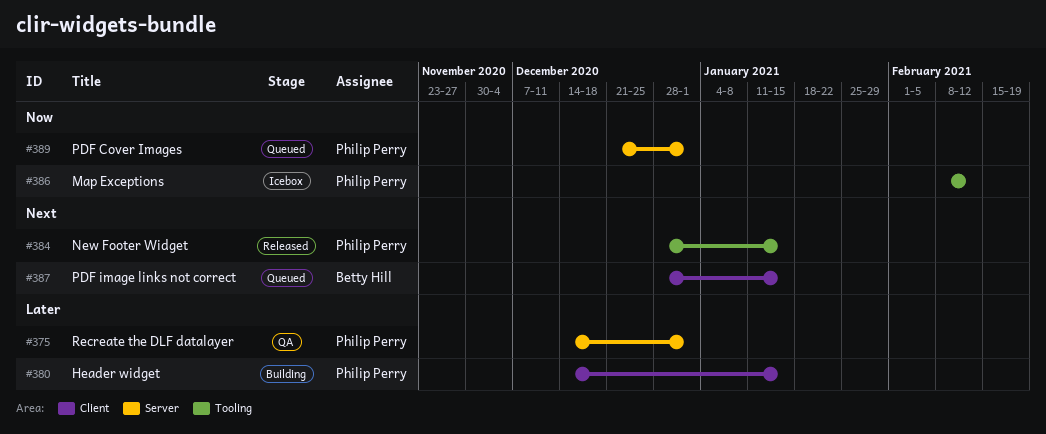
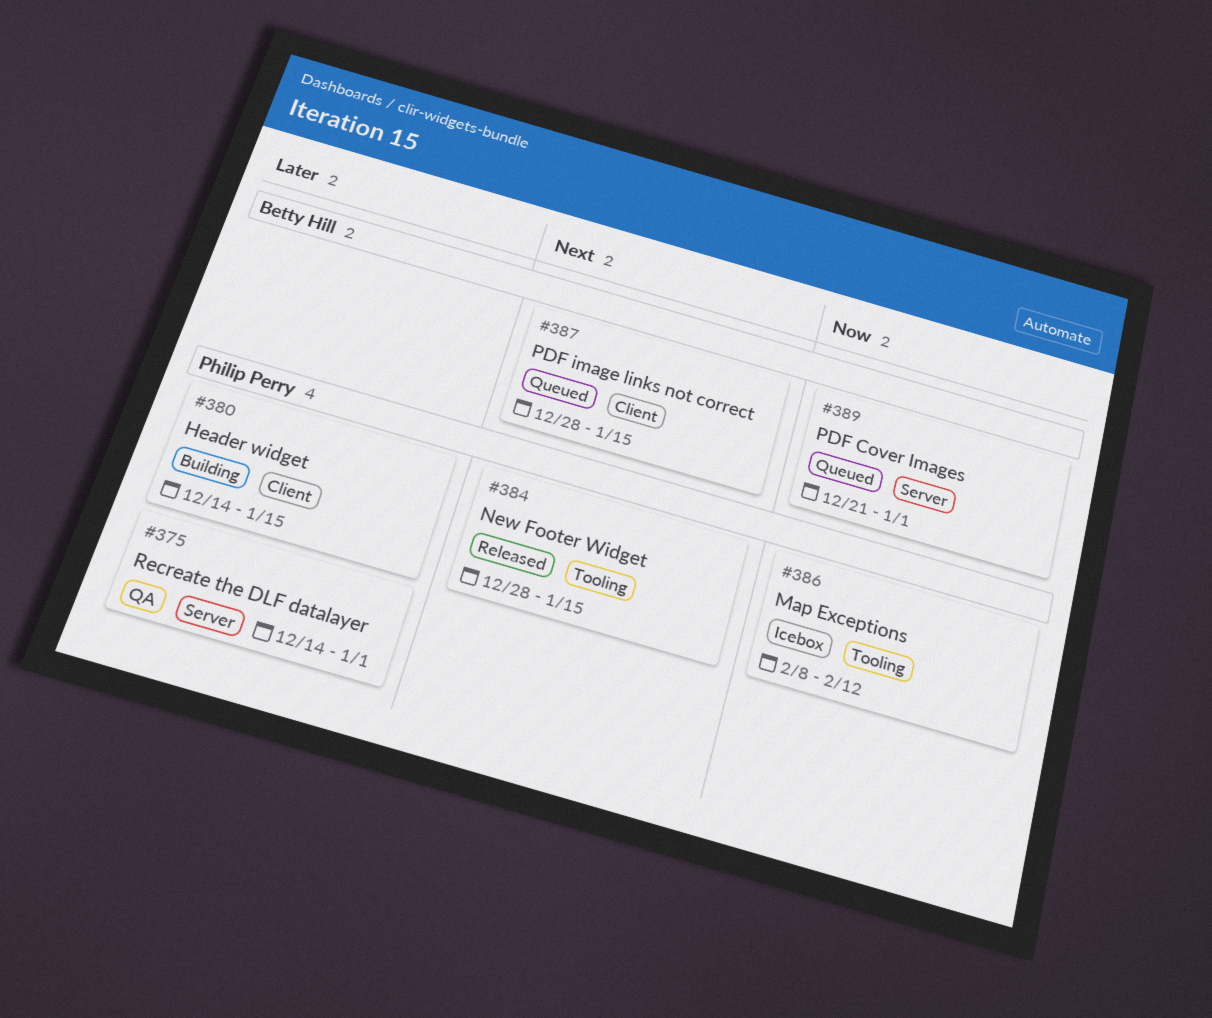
#389, owner: Philip Perry -> Betty Hill

